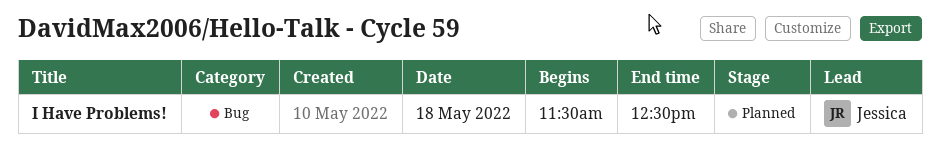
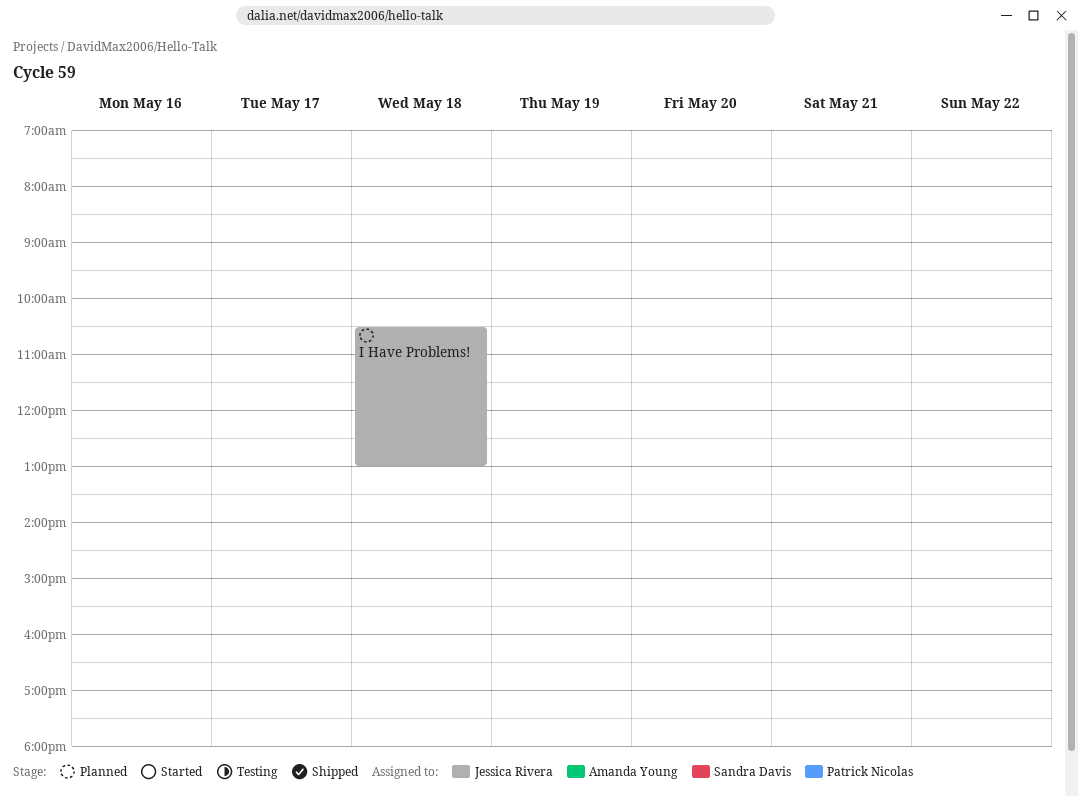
I Have Problems!, begins: 11:30 -> 10:30
I Have Problems!, ends: 12:30 -> 13:00

